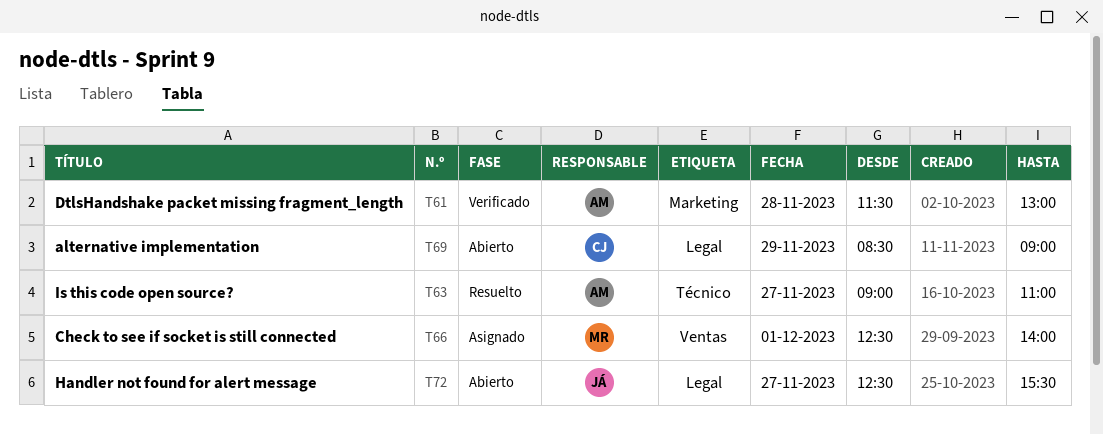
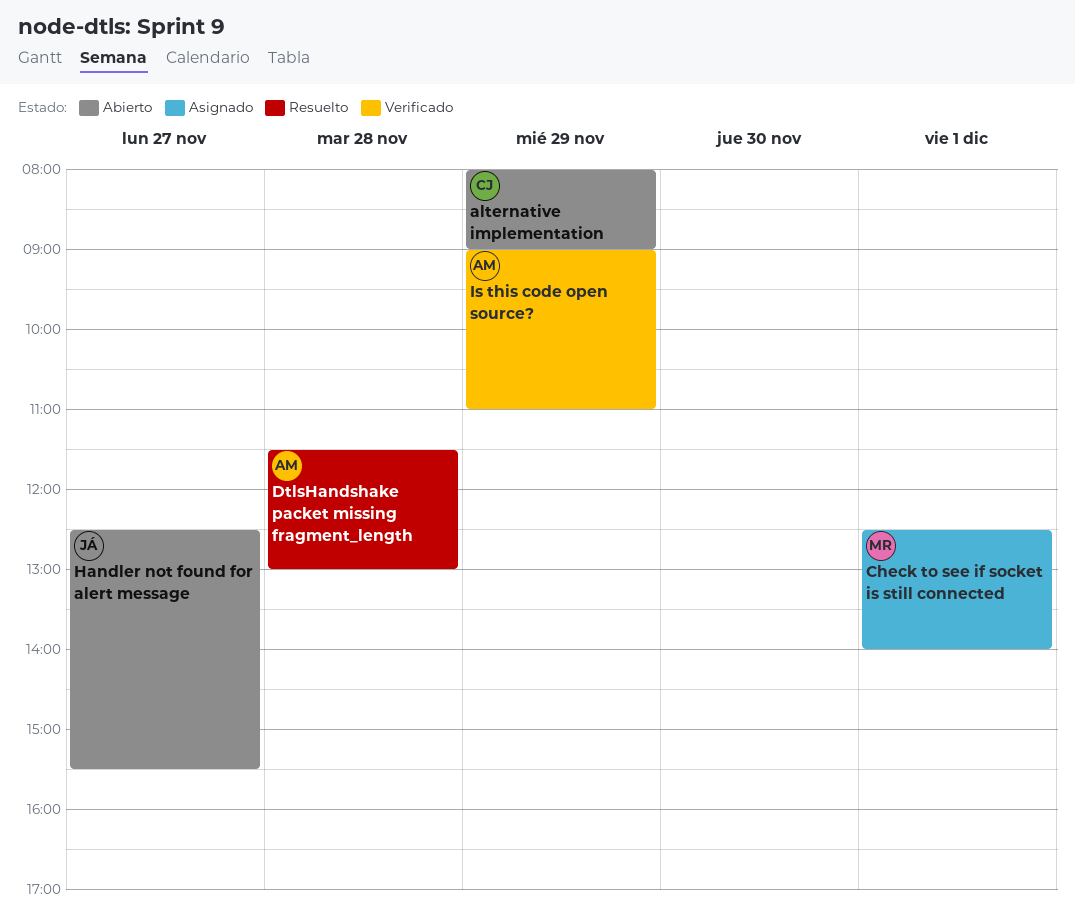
alternative implementation, begins: 08:30 -> 08:00
DtlsHandshake packet missing fragment_length, status: Verificado -> Resuelto
Is this code open source?, status: Resuelto -> Verificado
Is this code open source?, day: Nov 27 -> Nov 29

